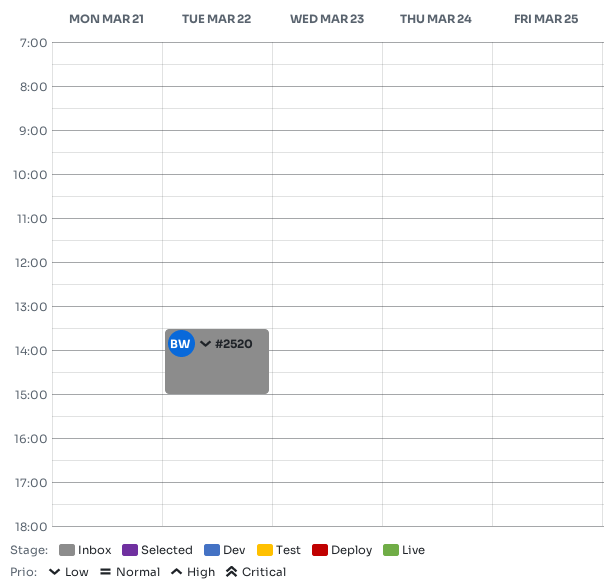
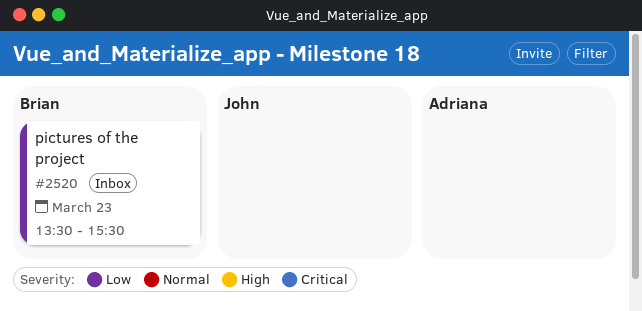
#2520, day: Mar 22 -> Mar 23
#2520, ends: 15:00 -> 15:30

